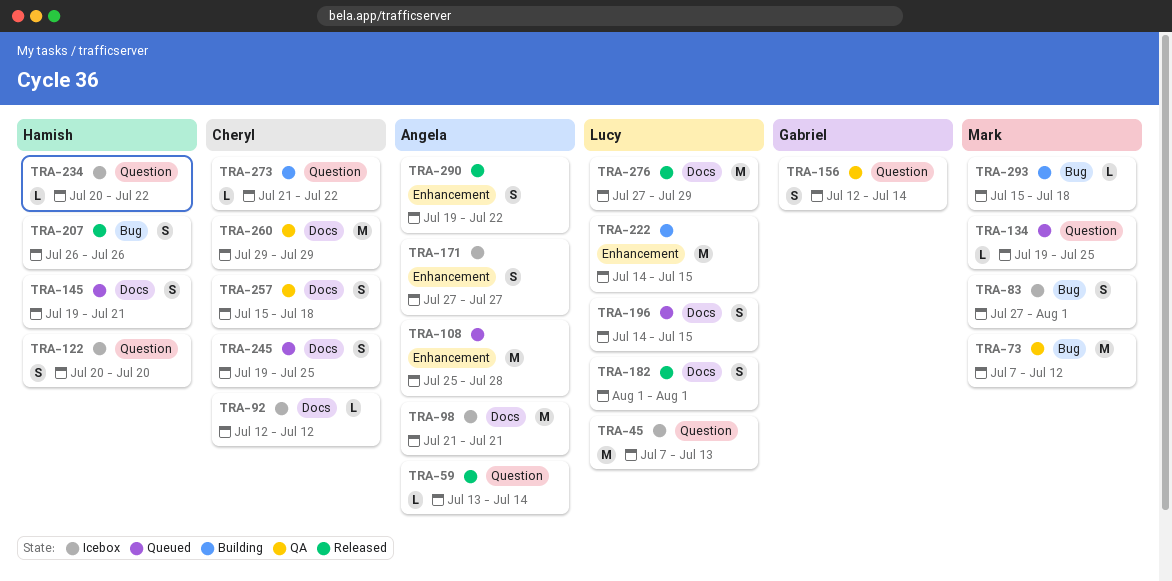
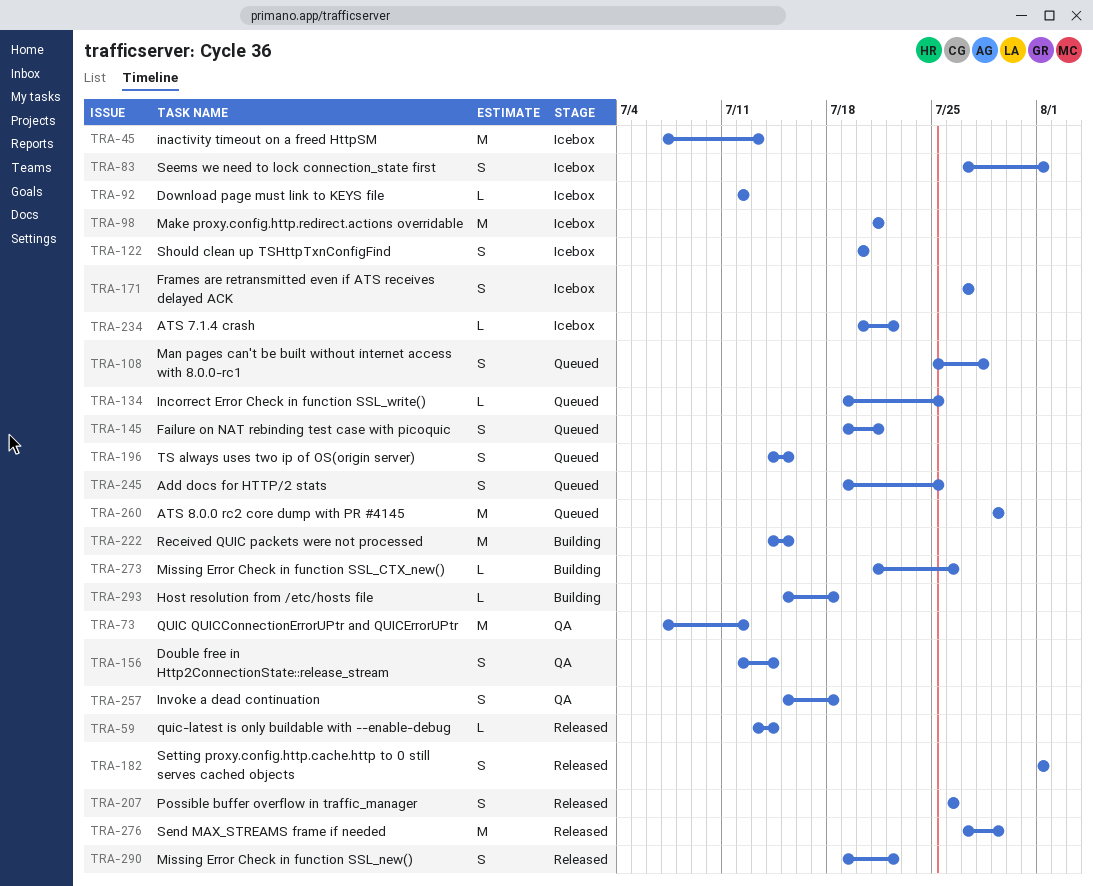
TRA-108, estimate: M -> S
TRA-260, status: QA -> Queued
TRA-273, due: Jul 22 -> Jul 26

